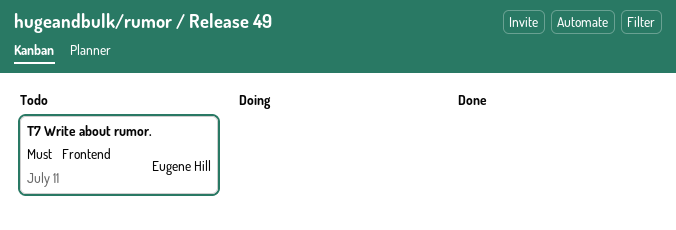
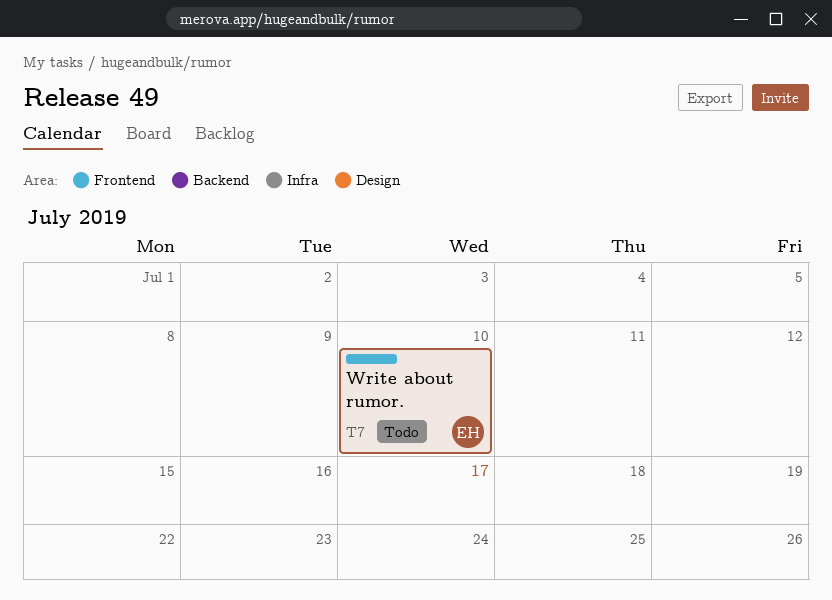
T7, due: Jul 11 -> Jul 10

